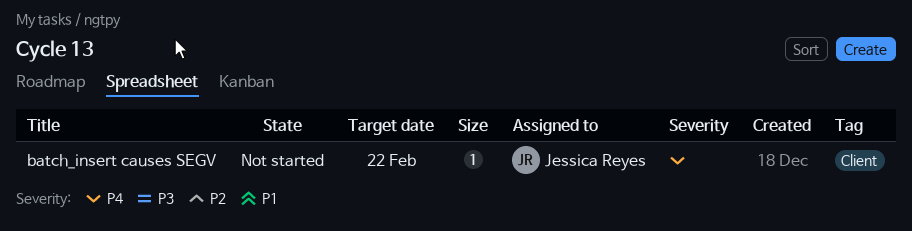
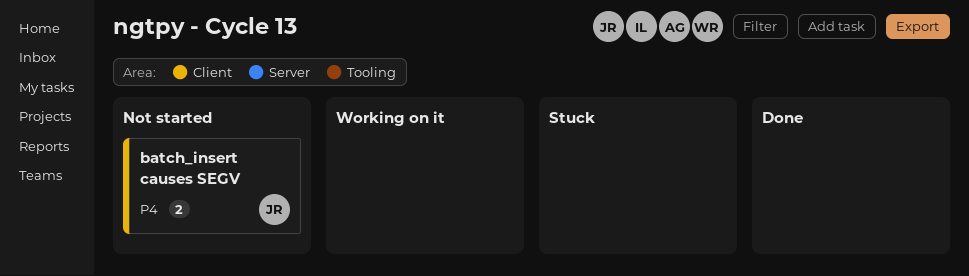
batch_insert causes SEGV, estimate: 1 -> 2

